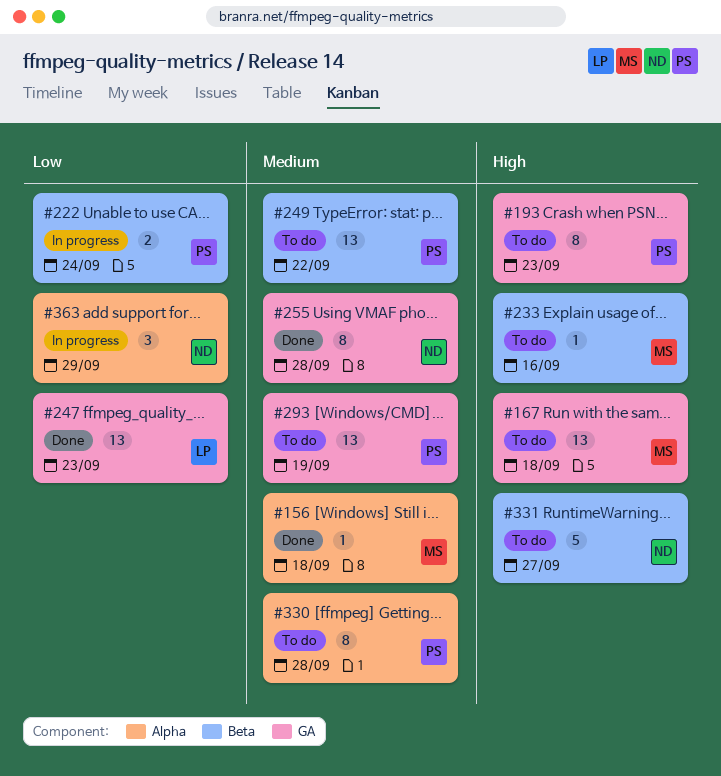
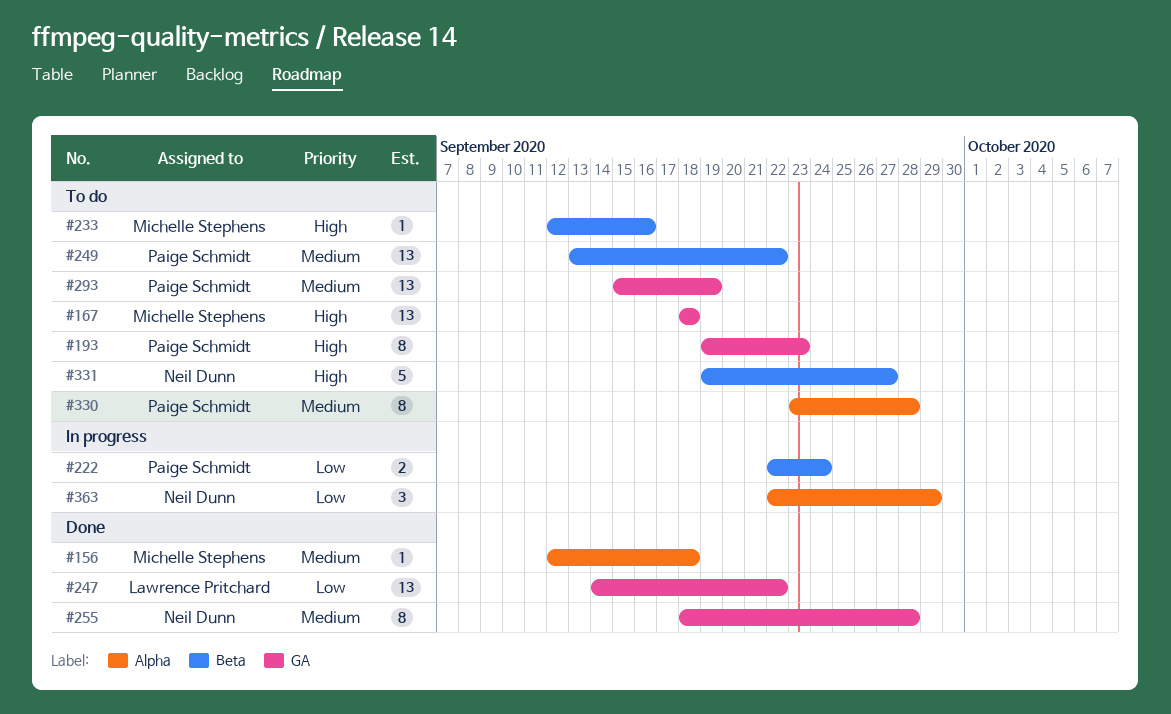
#247, due: Sep 23 -> Sep 22

